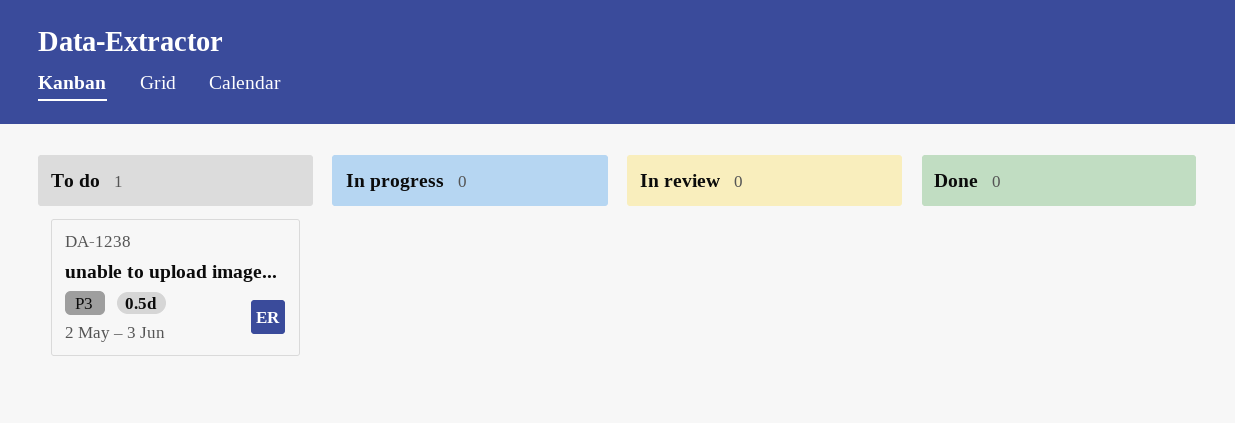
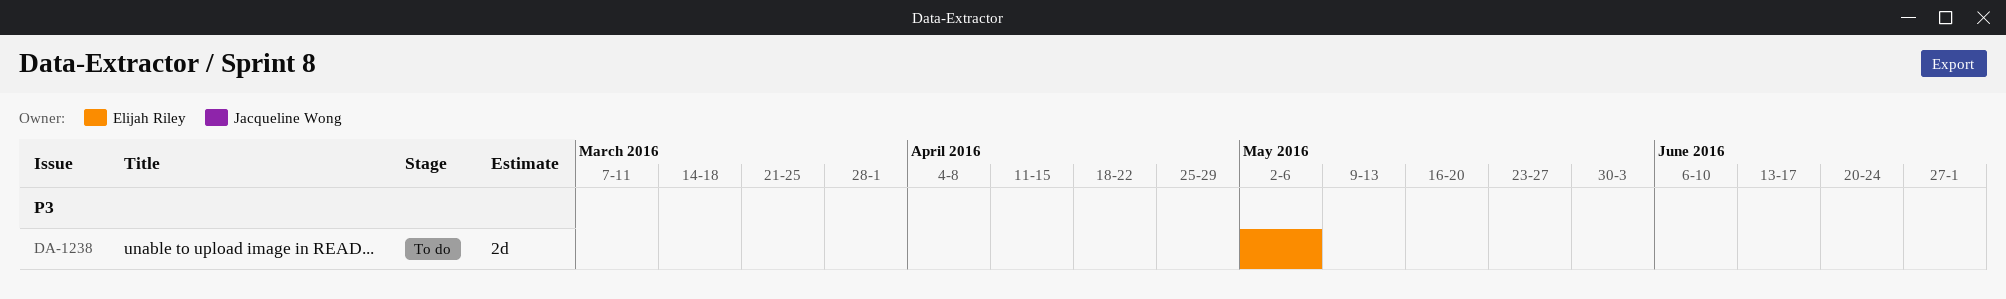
DA-1238, estimate: 0.5d -> 2d
DA-1238, due: Jun 3 -> May 6

